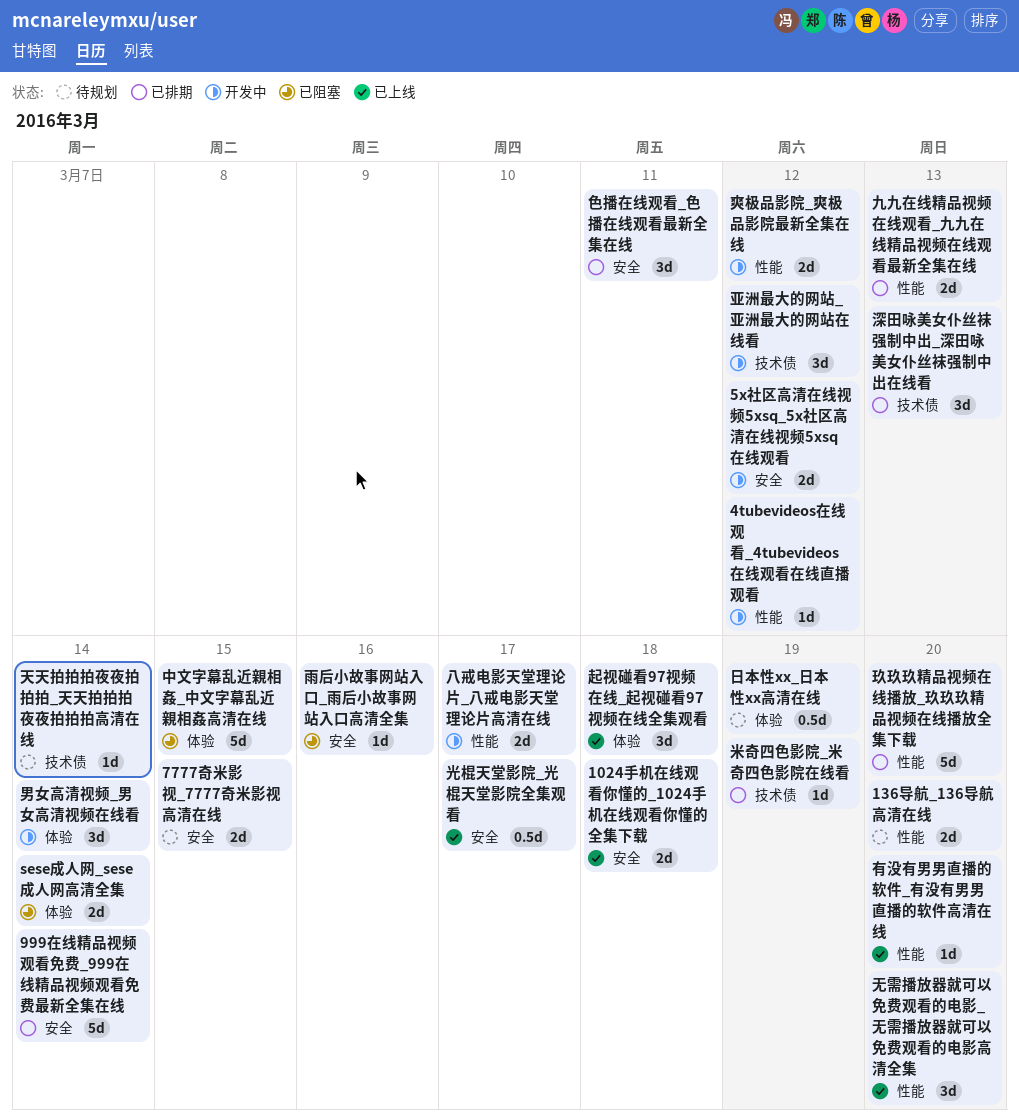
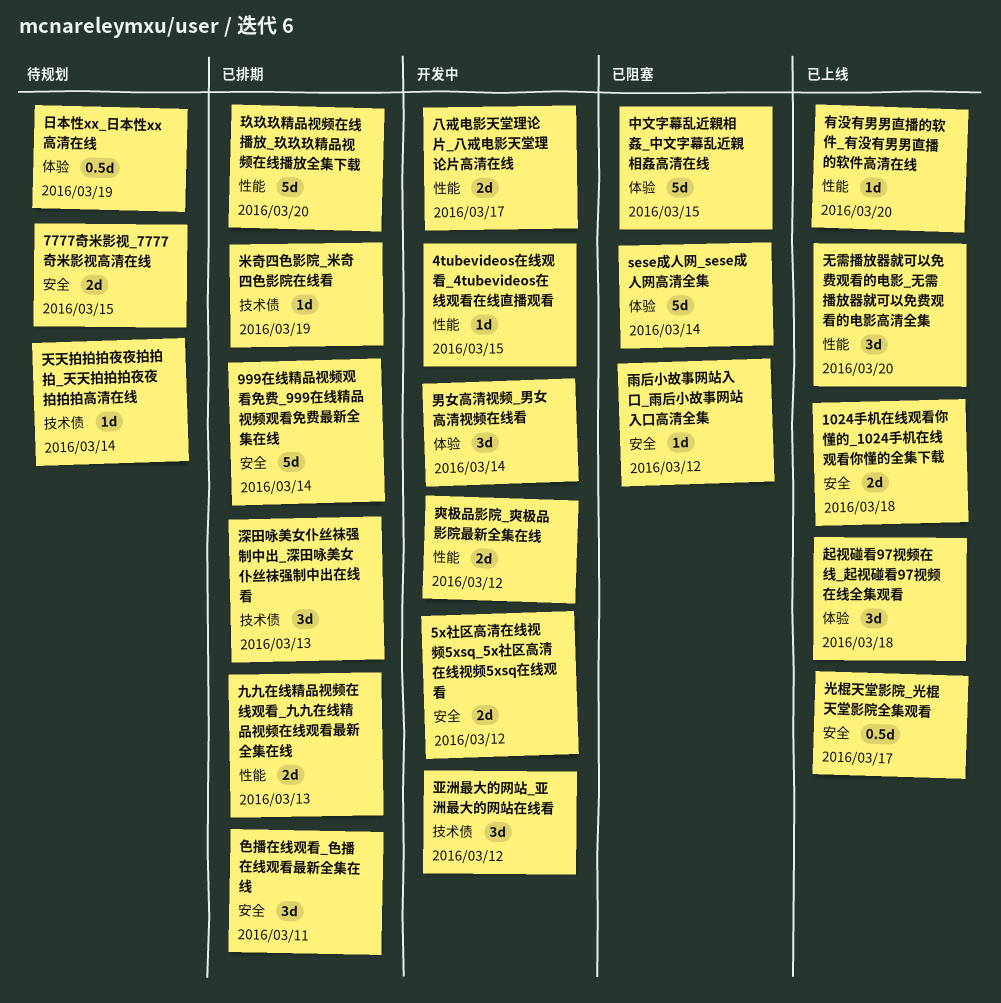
136导航_136导航高清在线: present -> none
4tubevideos在线观看_4tubevideos在线观看在线直播观看, due: Mar 12 -> Mar 15
sese成人网_sese成人网高清全集, estimate: 2d -> 5d
雨后小故事网站入口_雨后小故事网站入口高清全集, due: Mar 16 -> Mar 12

